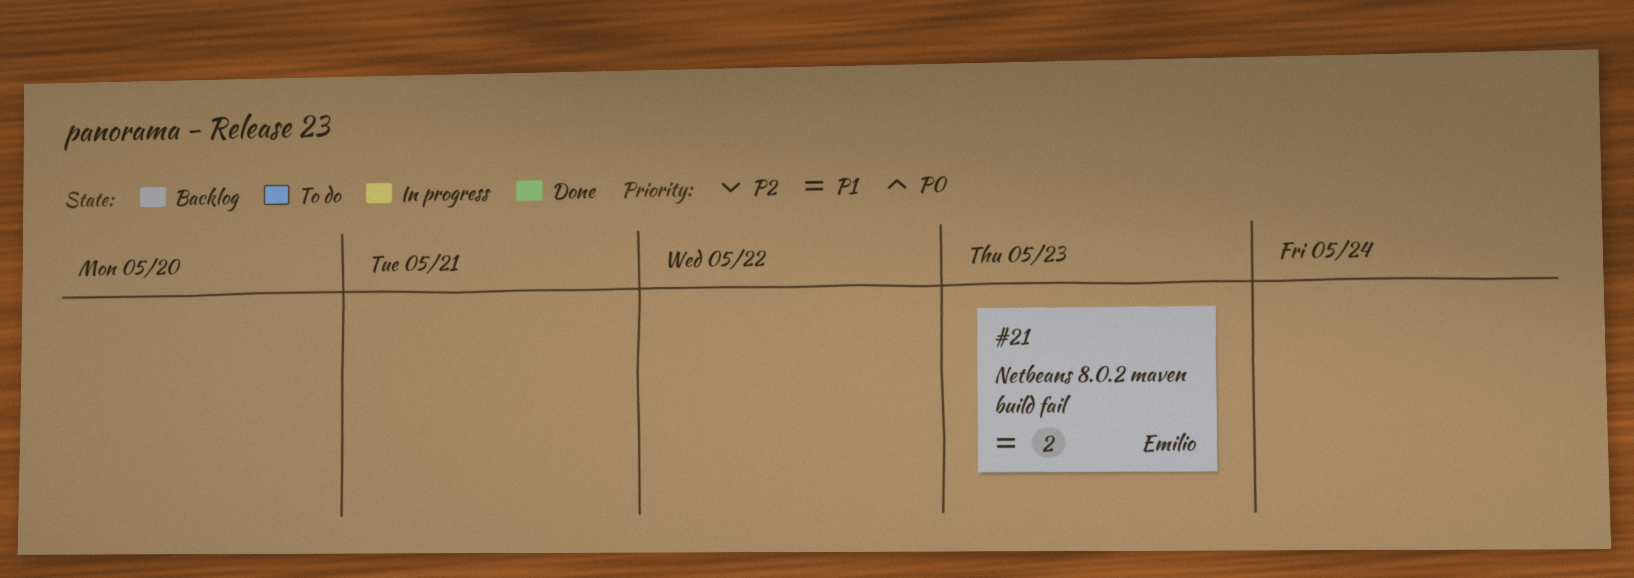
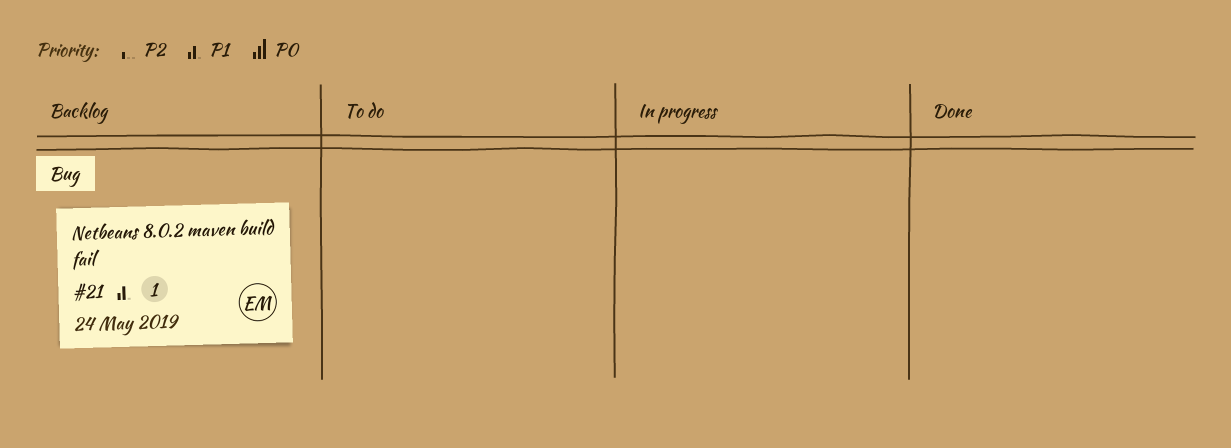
#21, estimate: 2 -> 1
#21, due: May 23 -> May 24

